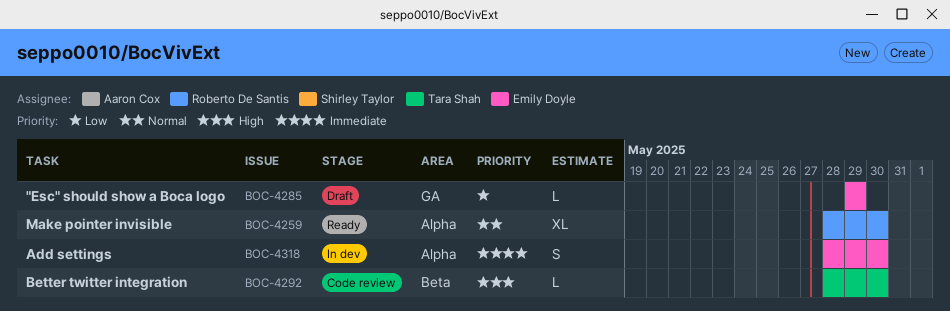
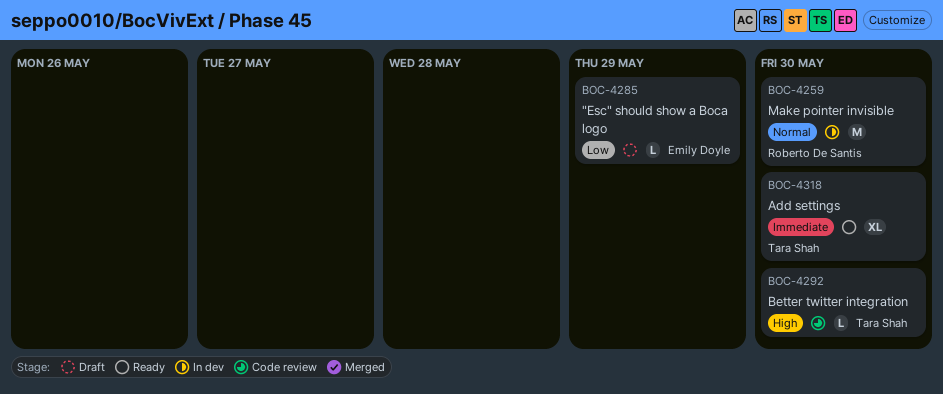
BOC-4259, status: Ready -> In dev
BOC-4259, estimate: XL -> M
BOC-4318, status: In dev -> Ready
BOC-4318, owner: Emily Doyle -> Tara Shah
BOC-4318, estimate: S -> XL

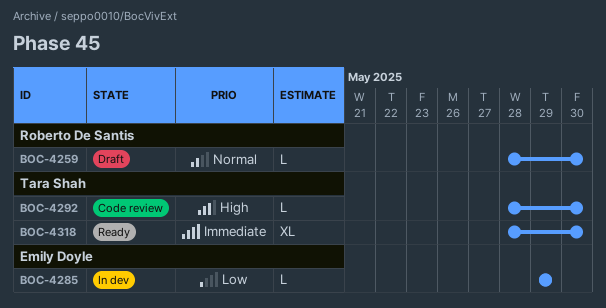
BOC-4259, status: In dev -> Draft
BOC-4259, estimate: M -> L
BOC-4285, status: Draft -> In dev

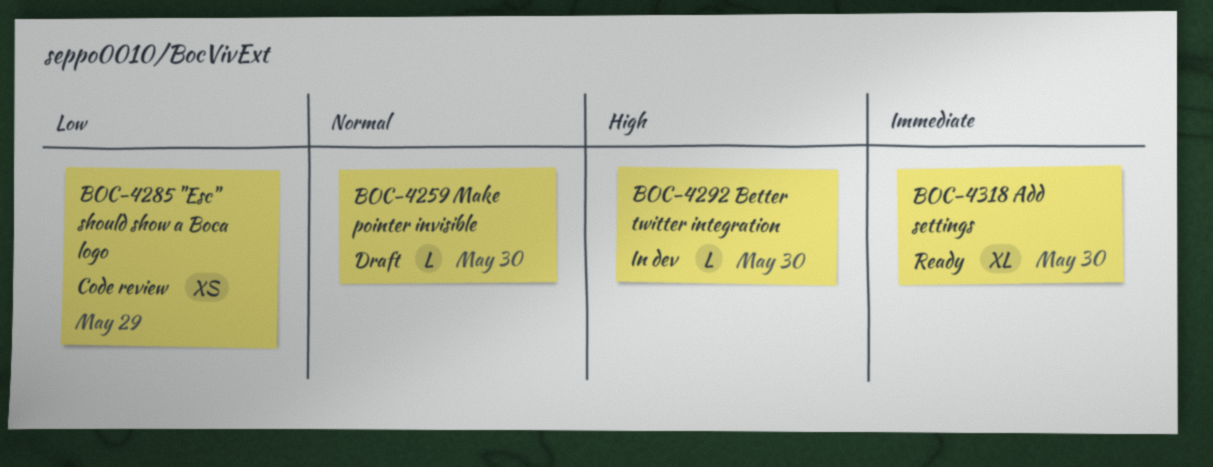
BOC-4285, status: In dev -> Code review
BOC-4285, estimate: L -> XS
BOC-4292, status: Code review -> In dev

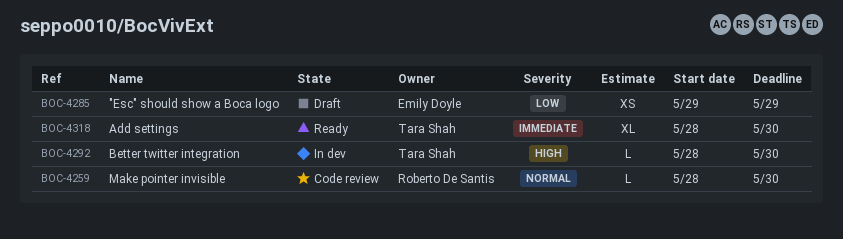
BOC-4259, status: Draft -> Code review
BOC-4285, status: Code review -> Draft

